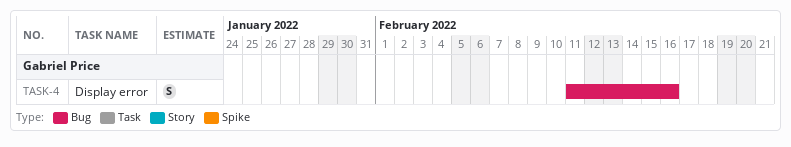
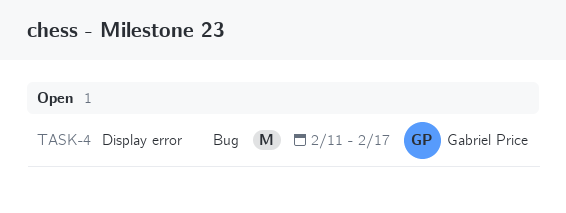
TASK-4, estimate: S -> M
TASK-4, due: Feb 16 -> Feb 17

